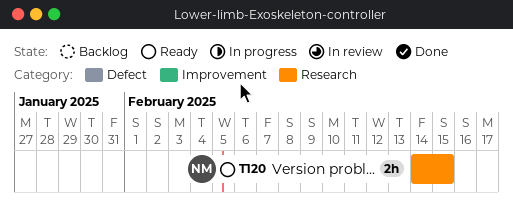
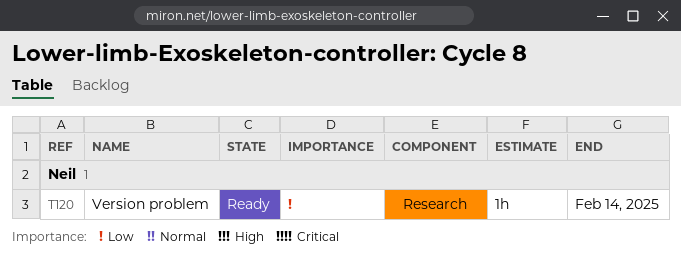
T120, estimate: 2h -> 1h
T120, due: Feb 15 -> Feb 14

